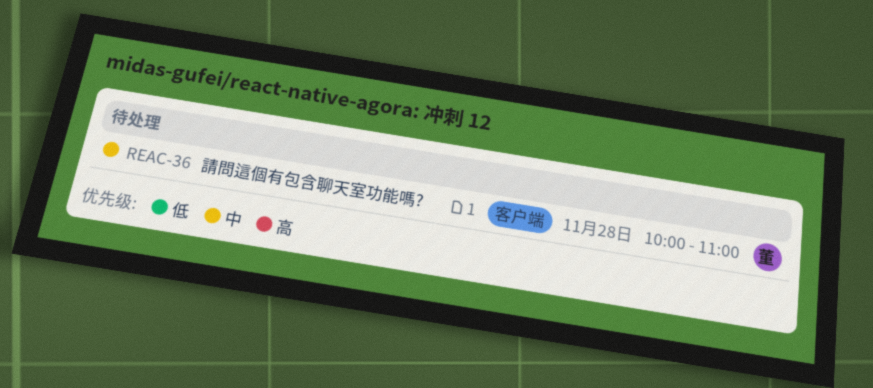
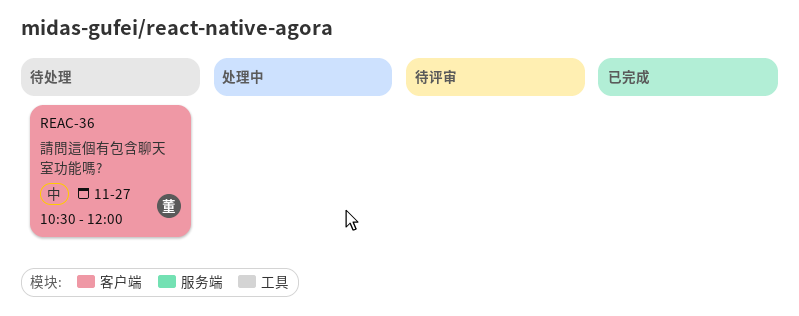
REAC-36, day: Nov 28 -> Nov 27
REAC-36, begins: 10:00 -> 10:30
REAC-36, ends: 11:00 -> 12:00

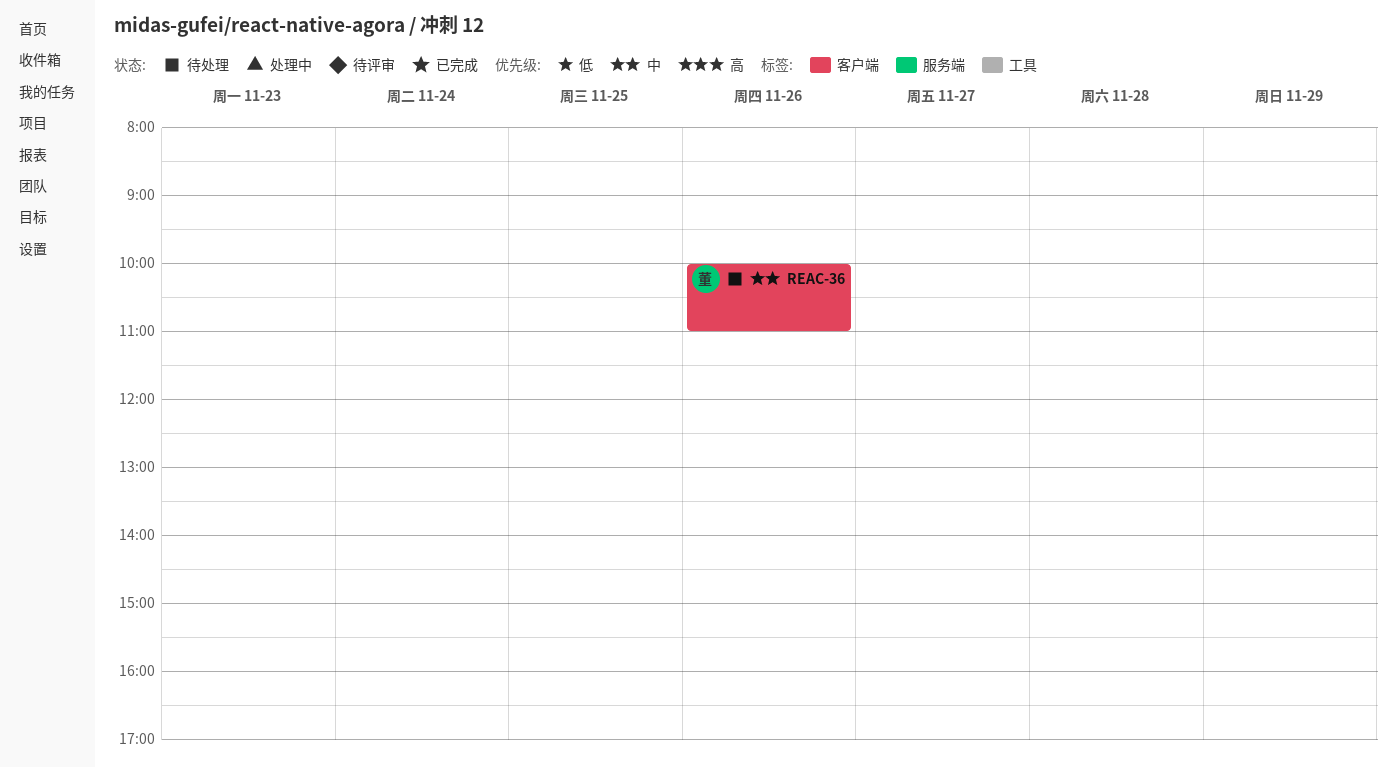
REAC-36, day: Nov 27 -> Nov 26
REAC-36, begins: 10:30 -> 10:00
REAC-36, ends: 12:00 -> 11:00

